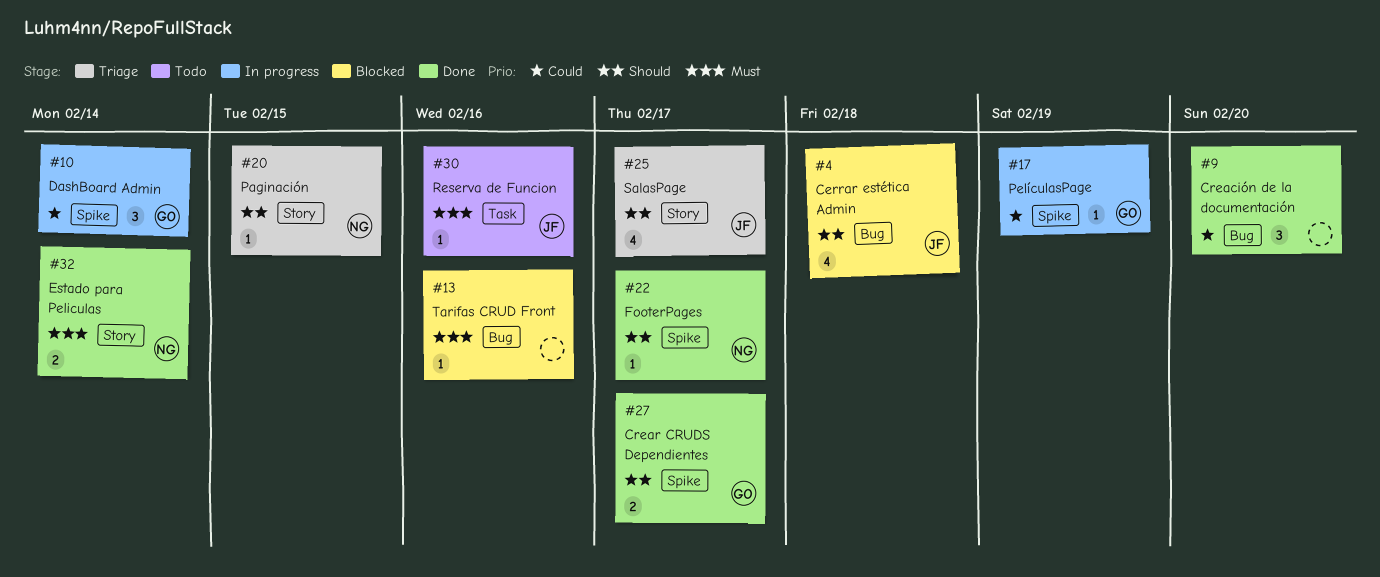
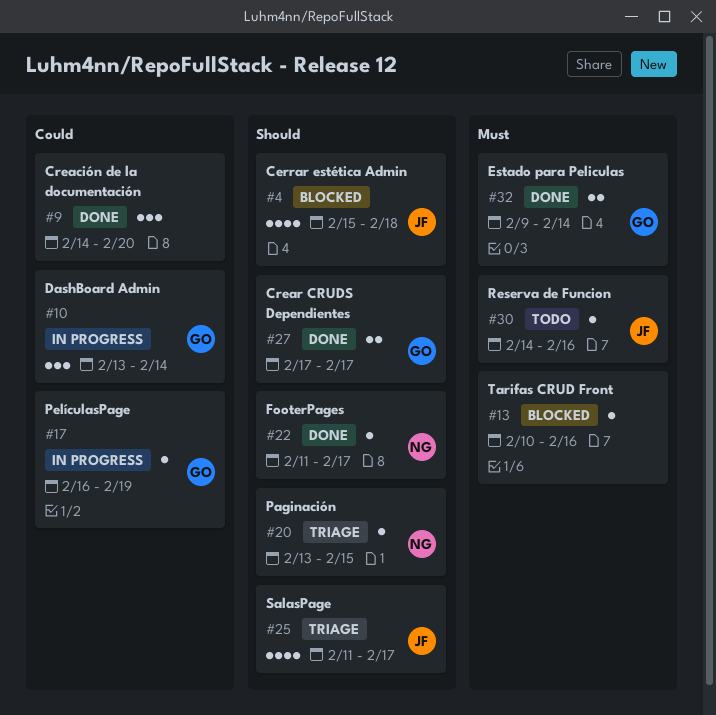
#32, owner: NG -> GO

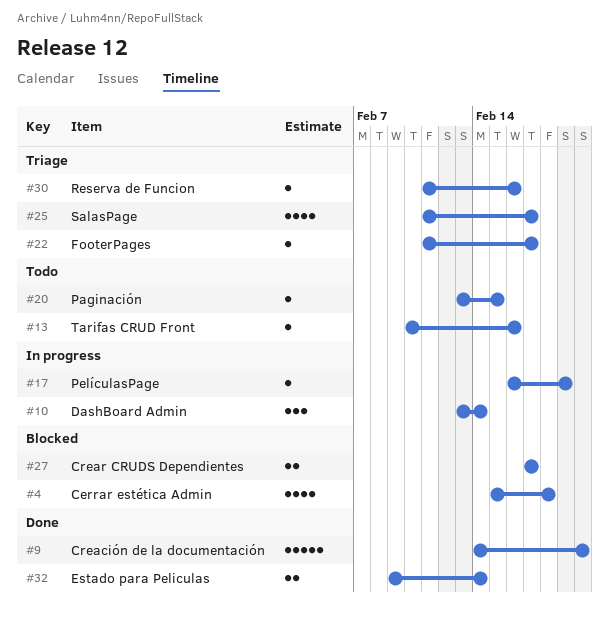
#9, estimate: 3 -> 5
#13, status: Blocked -> Todo
#20, status: Triage -> Todo
#22, status: Done -> Triage
#27, status: Done -> Blocked
#30, status: Todo -> Triage
#30, start: Feb 14 -> Feb 11

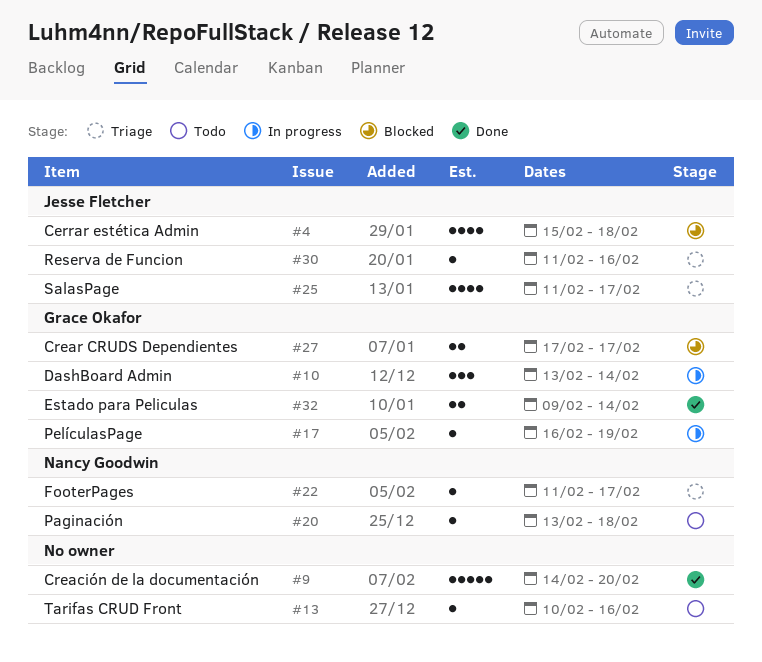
#20, due: Feb 15 -> Feb 18

